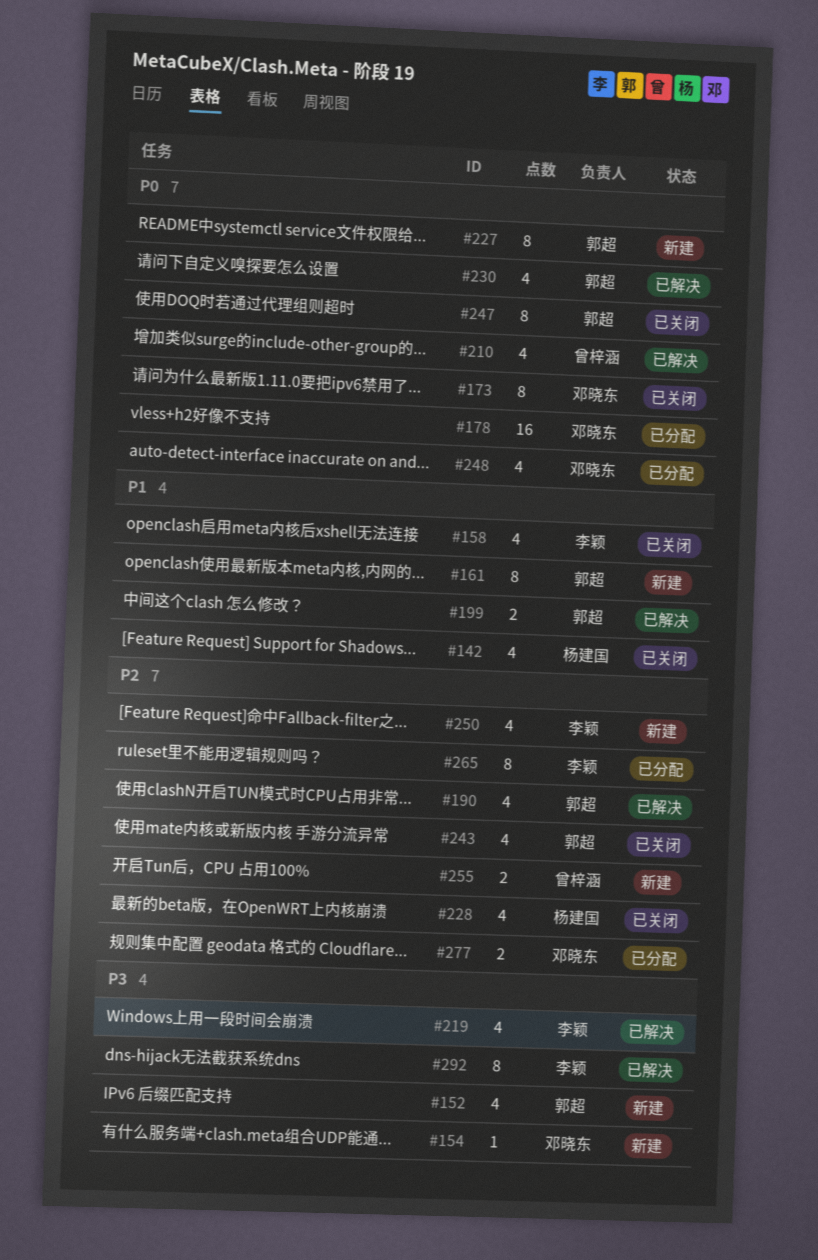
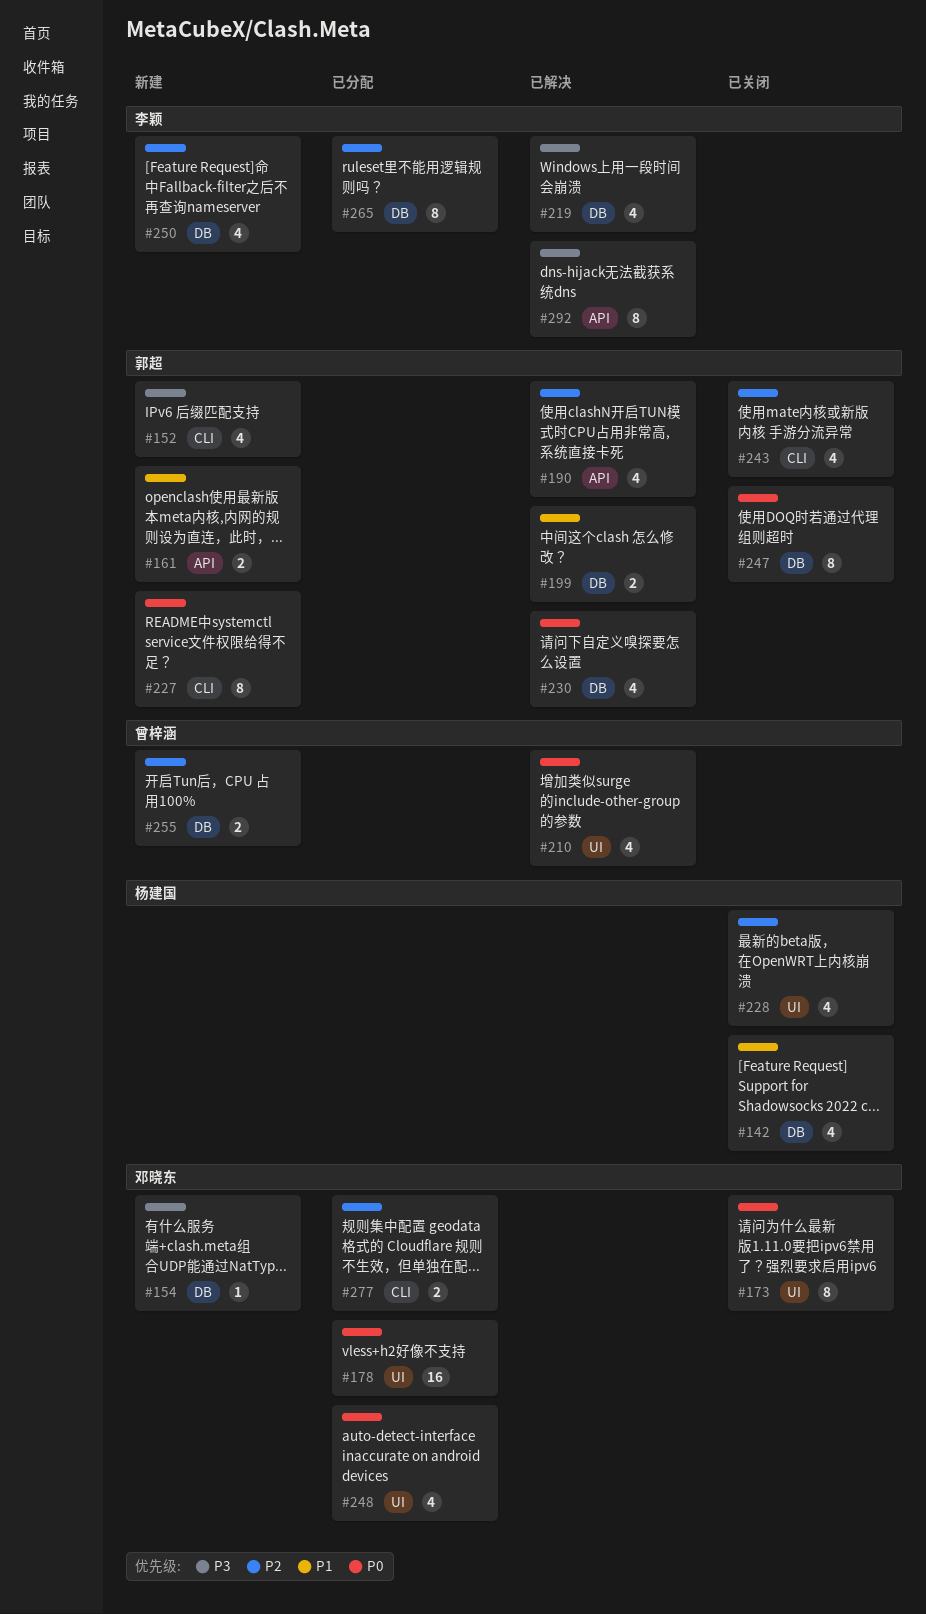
#158: present -> none
#161, estimate: 8 -> 2

